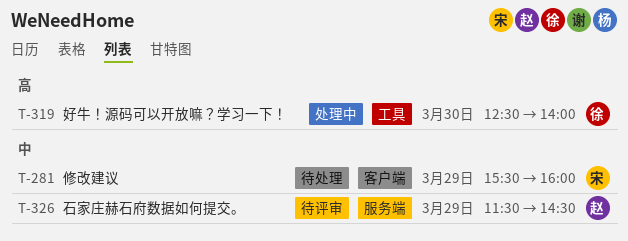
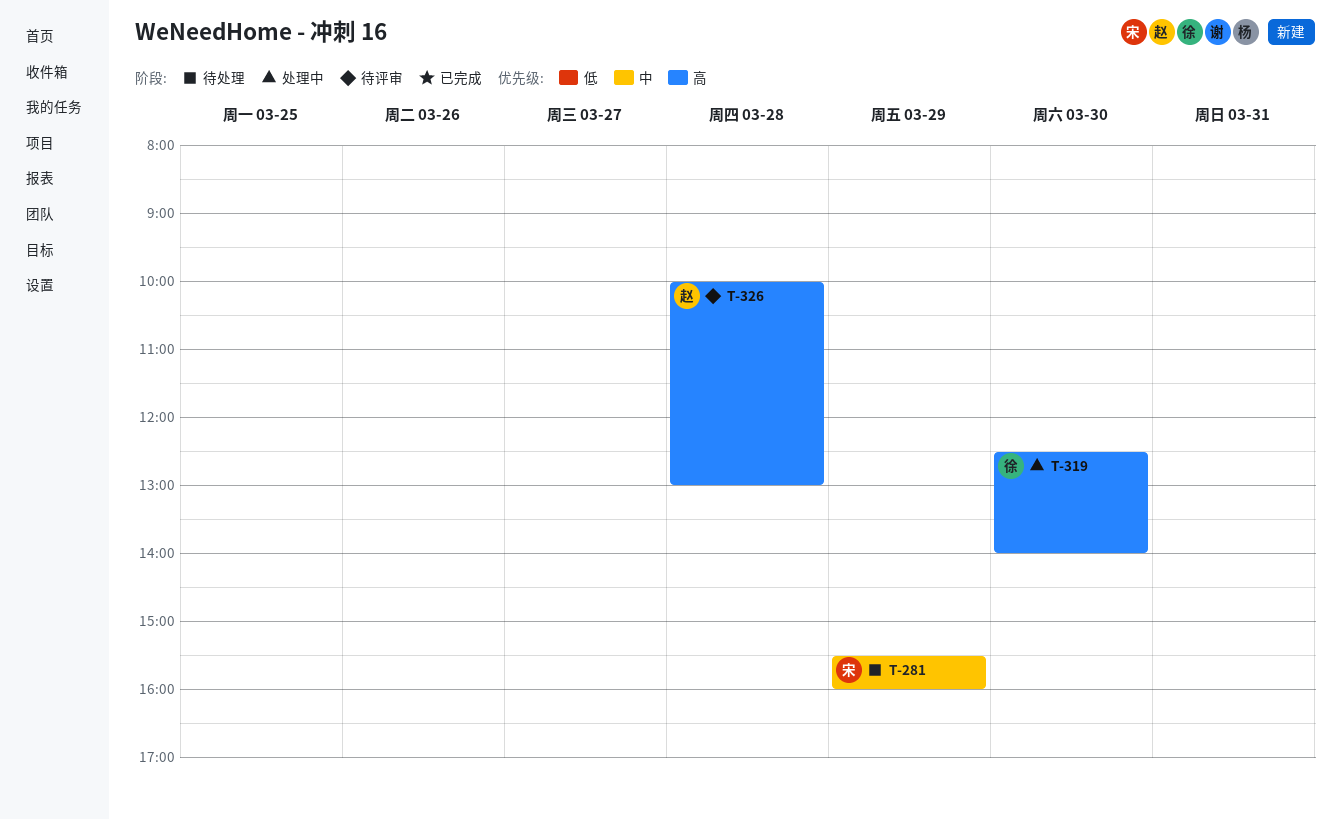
T-326, priority: 中 -> 高
T-326, day: Mar 29 -> Mar 28
T-326, begins: 11:30 -> 10:00
T-326, ends: 14:30 -> 13:00

